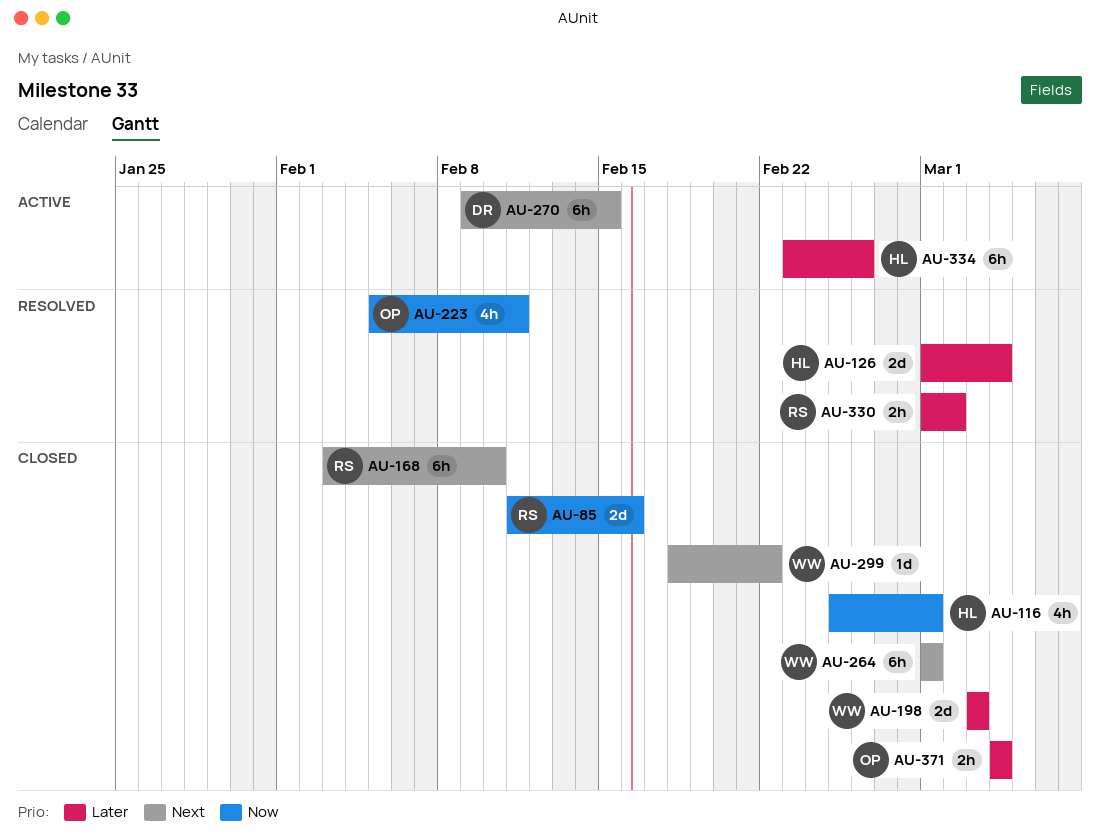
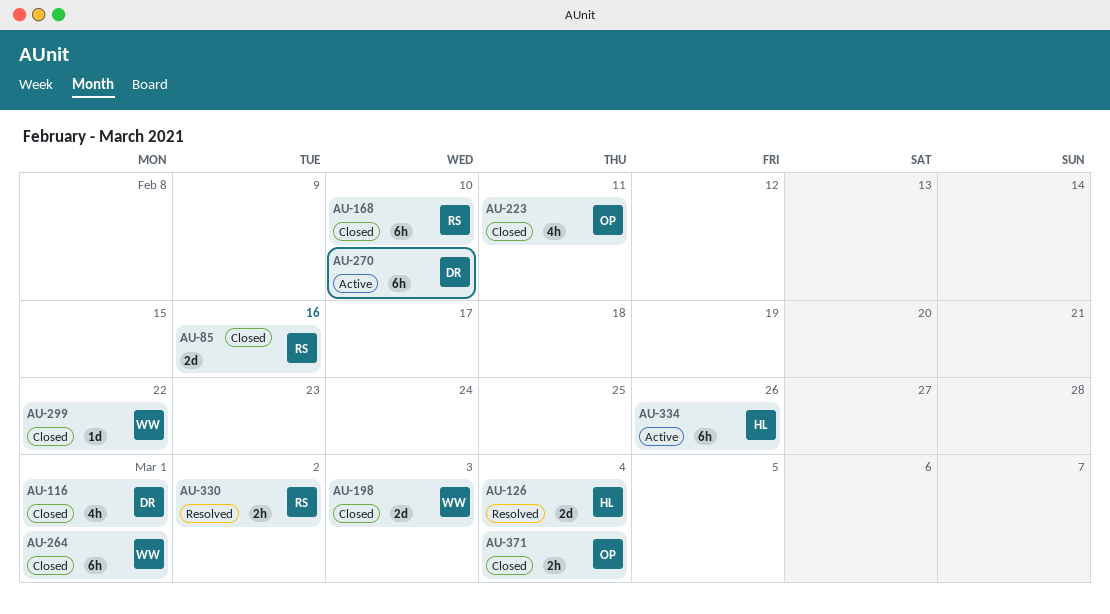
AU-116, owner: HL -> DR
AU-223, status: Resolved -> Closed
AU-270, due: Feb 15 -> Feb 10

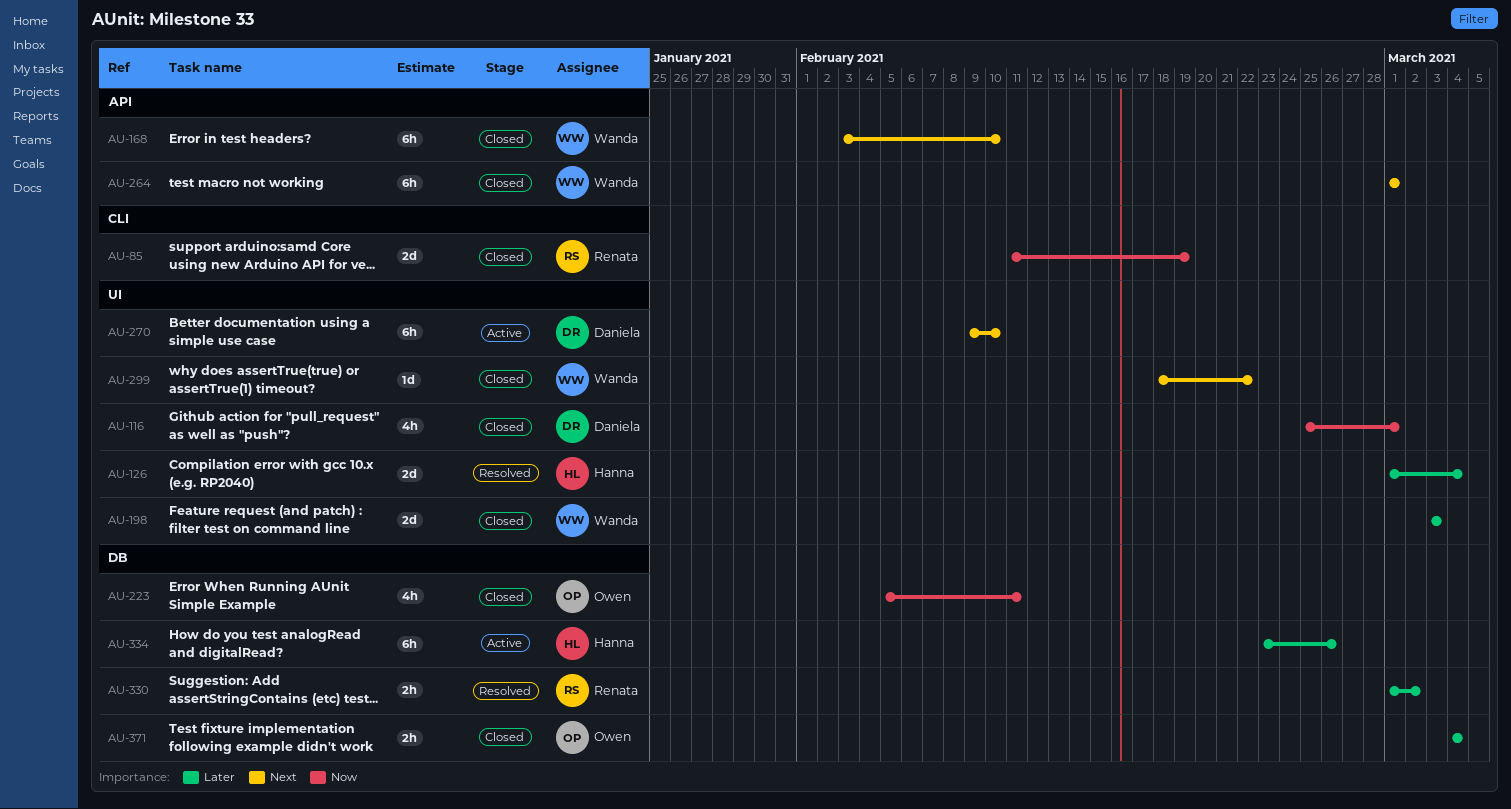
AU-85, due: Feb 16 -> Feb 19
AU-168, owner: Renata -> Wanda

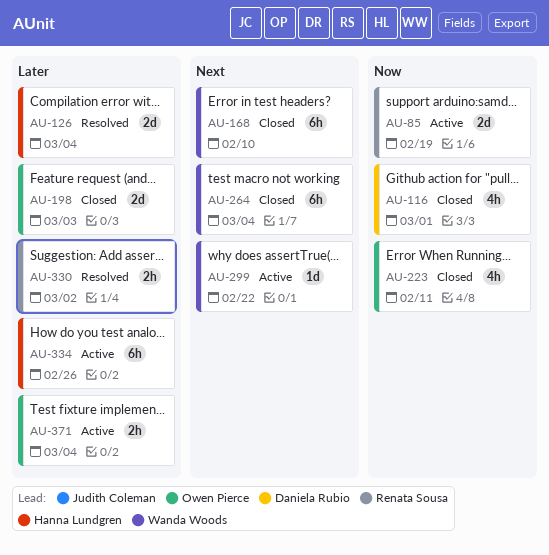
AU-85, status: Closed -> Active
AU-198, owner: Wanda Woods -> Owen Pierce
AU-264, due: Mar 1 -> Mar 4
AU-270: present -> none
AU-299, status: Closed -> Active
AU-371, status: Closed -> Active

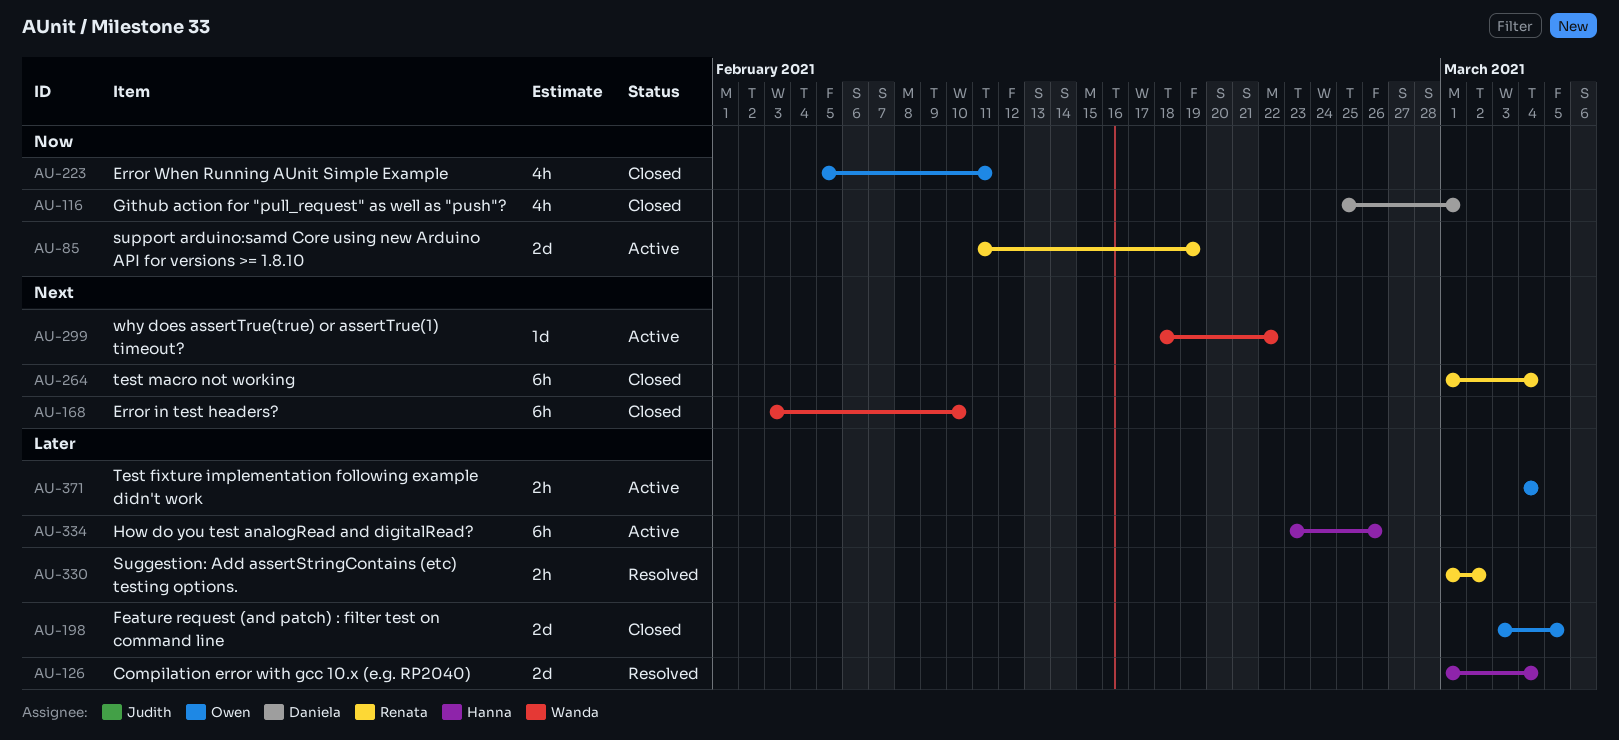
AU-198, due: Mar 3 -> Mar 5
AU-264, owner: Wanda Woods -> Renata Sousa

